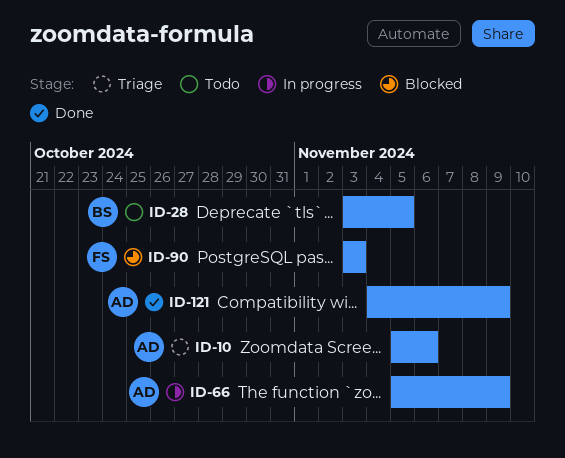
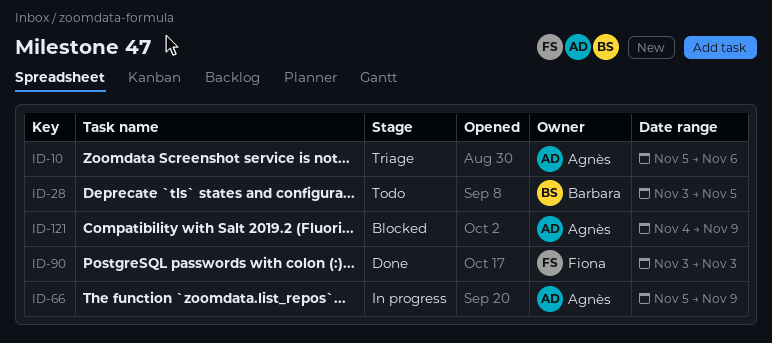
ID-90, status: Blocked -> Done
ID-121, status: Done -> Blocked

